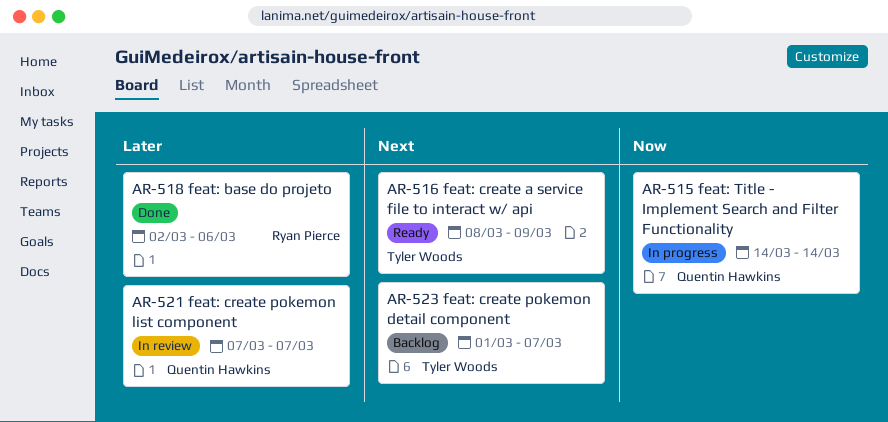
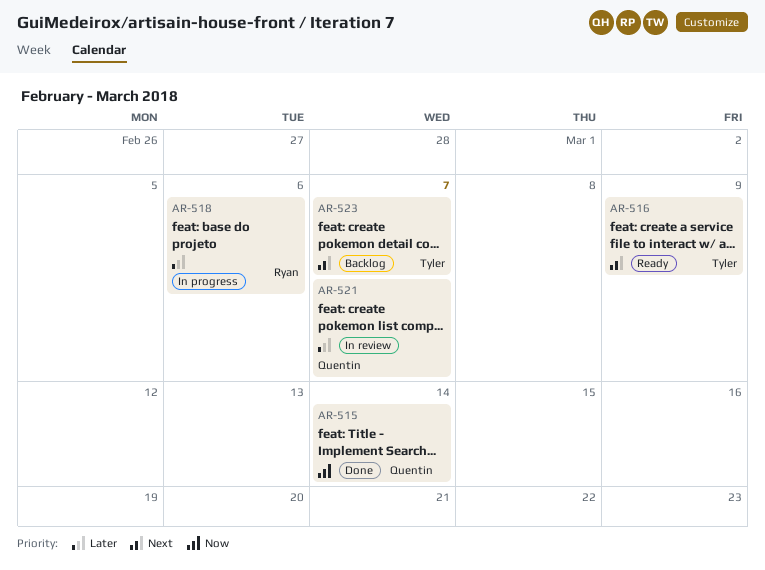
AR-515, status: In progress -> Done
AR-518, status: Done -> In progress

